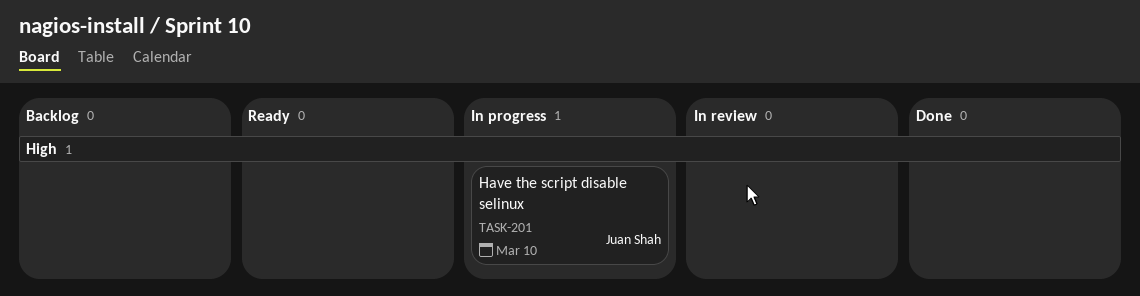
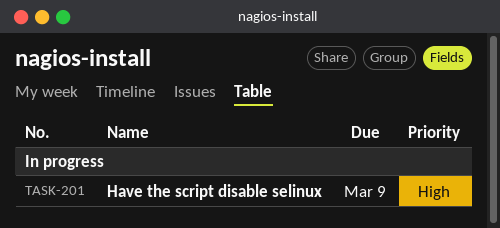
TASK-201, due: Mar 10 -> Mar 9

